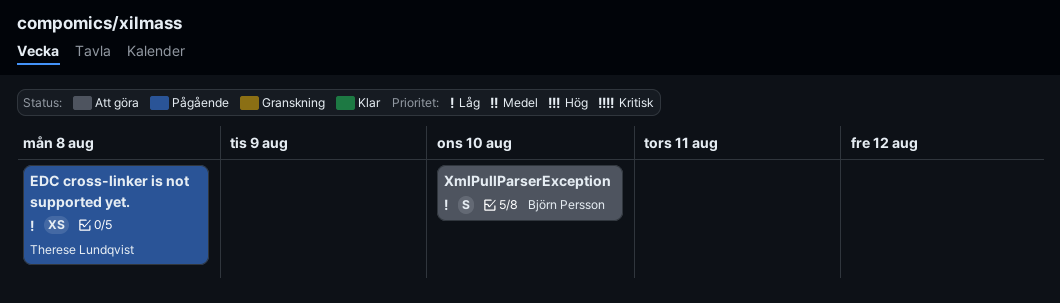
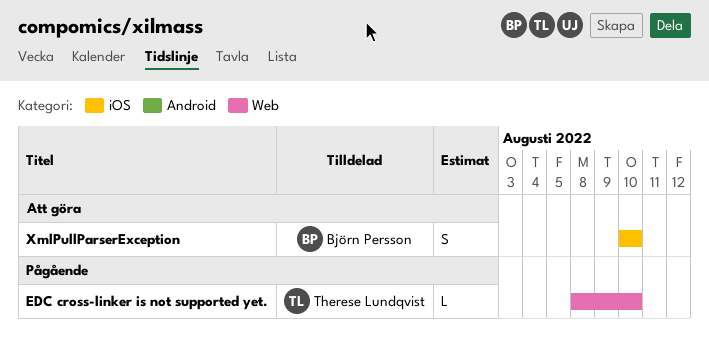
EDC cross-linker is not supported yet., estimate: XS -> L
EDC cross-linker is not supported yet., due: Aug 8 -> Aug 10

